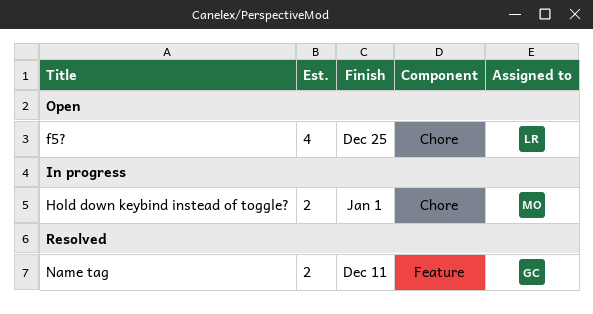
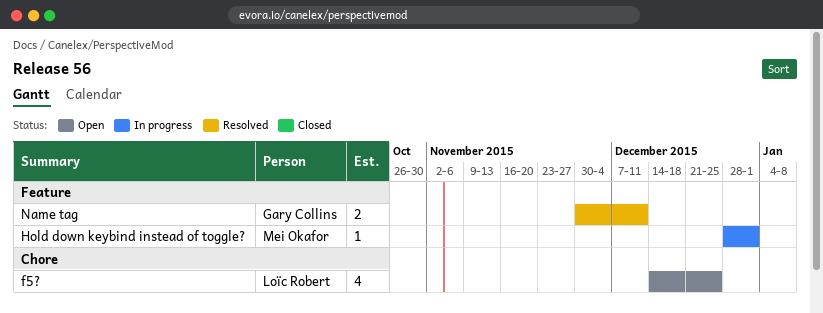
Hold down keybind instead of toggle?, label: Chore -> Feature
Hold down keybind instead of toggle?, estimate: 2 -> 1

